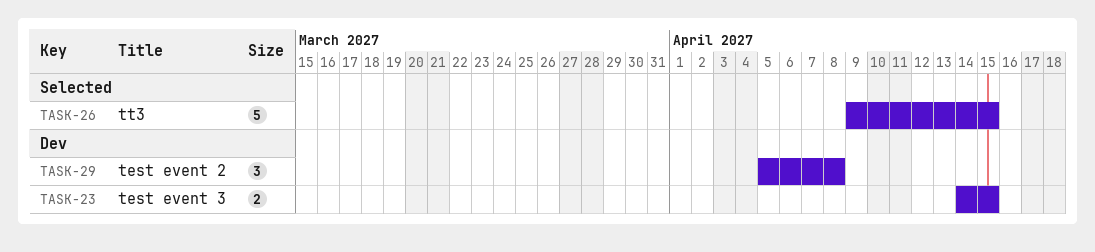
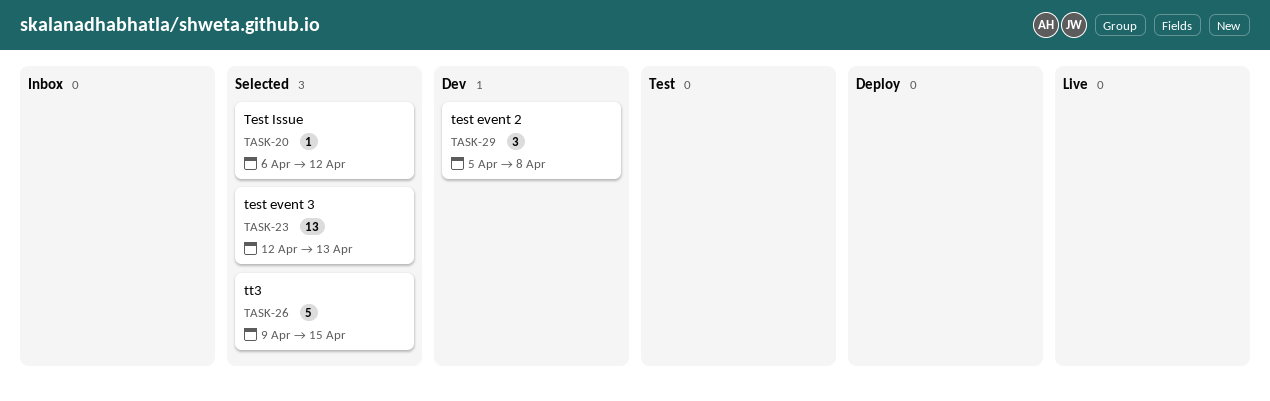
TASK-20: none -> present
TASK-23, status: Dev -> Selected
TASK-23, estimate: 2 -> 13
TASK-23, start: Apr 14 -> Apr 12
TASK-23, due: Apr 15 -> Apr 13

